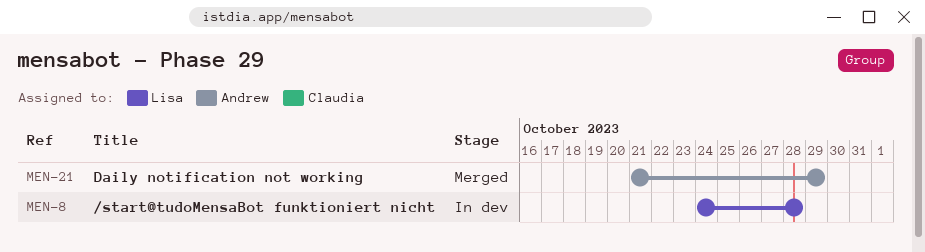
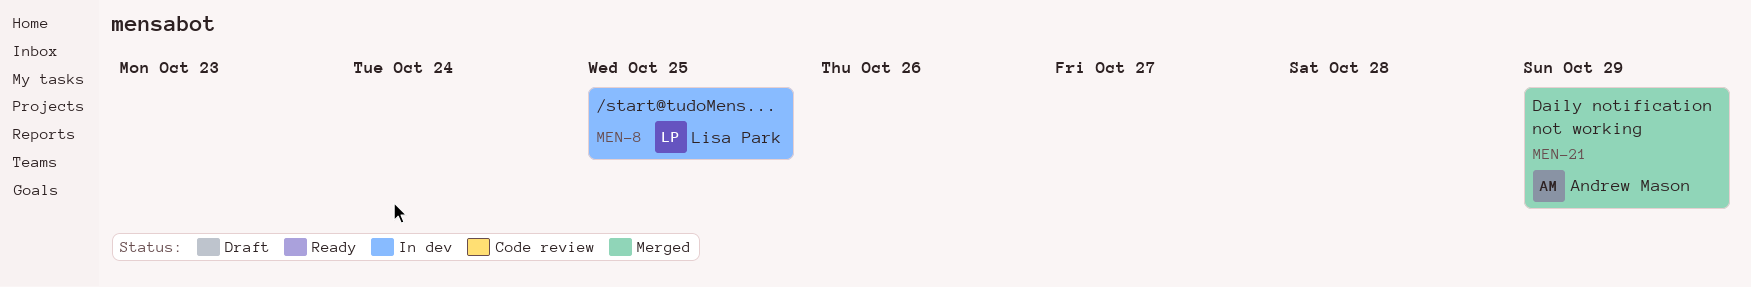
MEN-8, due: Oct 28 -> Oct 25

